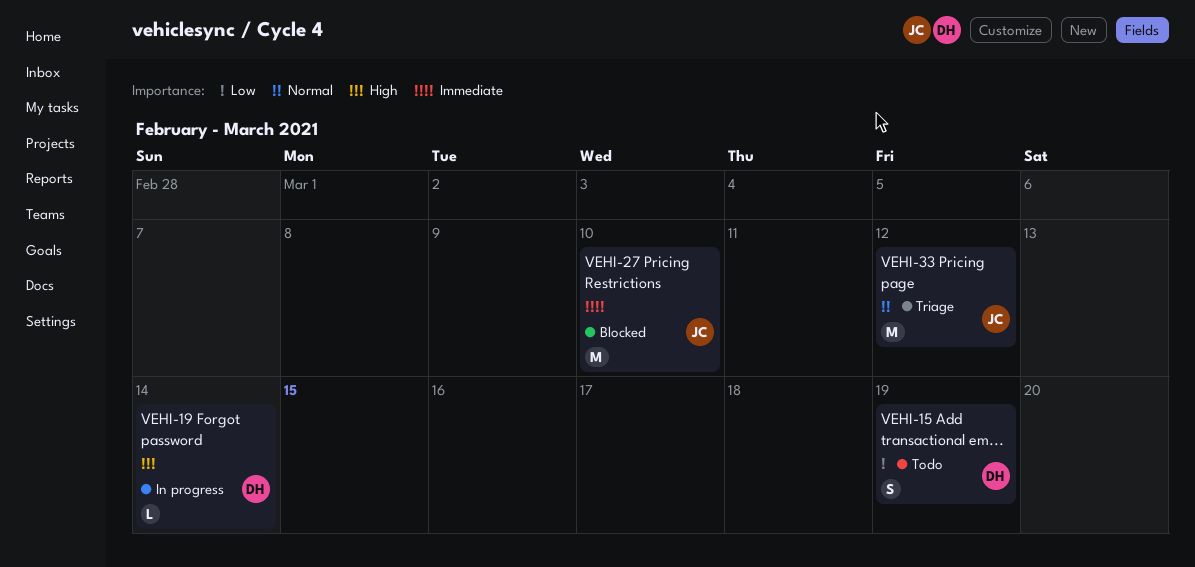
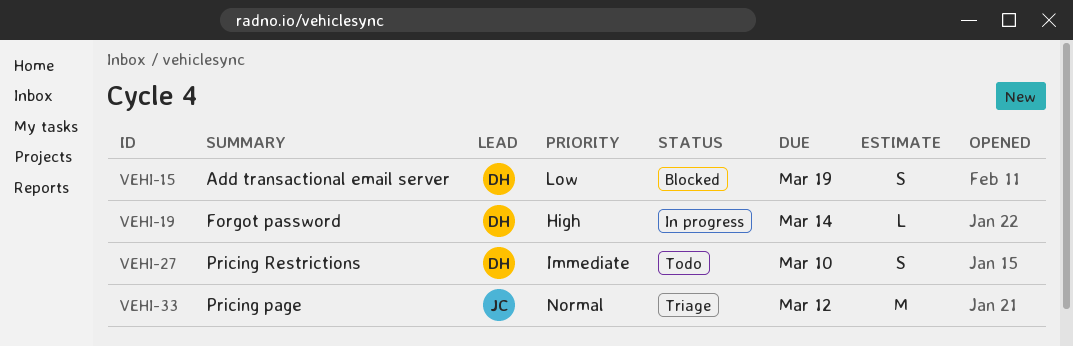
VEHI-15, status: Todo -> Blocked
VEHI-27, status: Blocked -> Todo
VEHI-27, owner: JC -> DH
VEHI-27, estimate: M -> S

